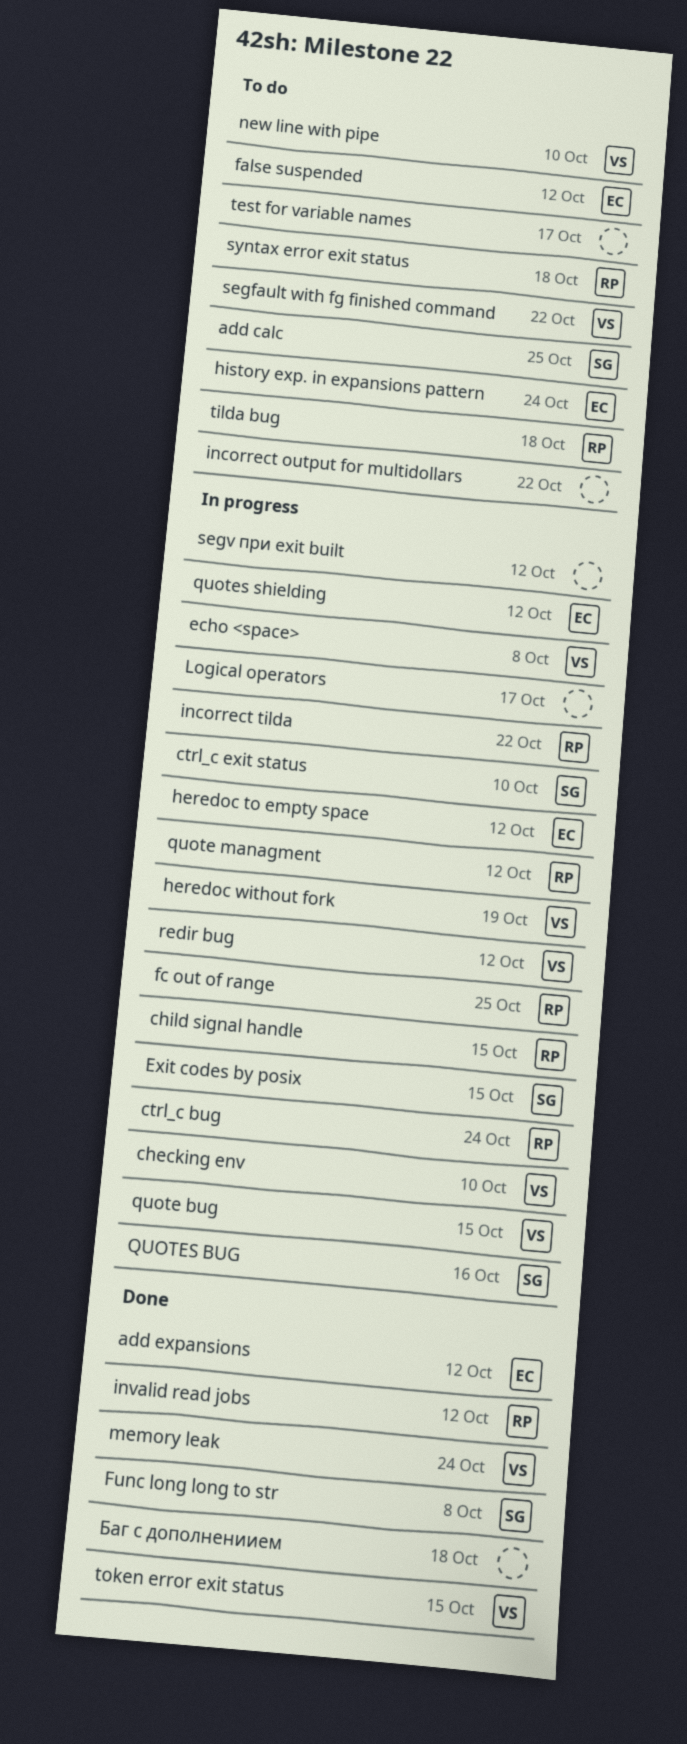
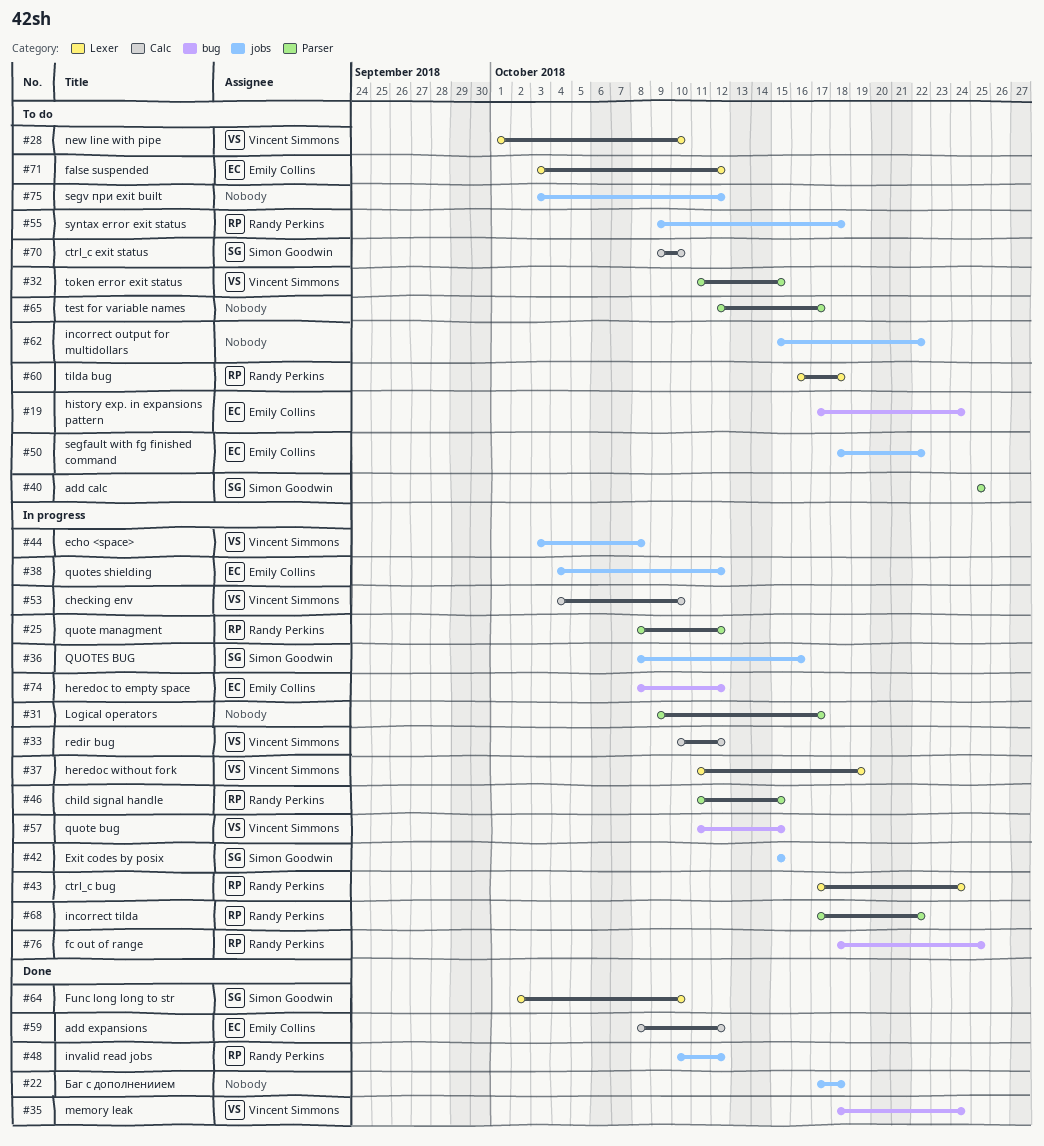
ctrl_c exit status, status: In progress -> To do
Func long long to str, due: Oct 8 -> Oct 10
segfault with fg finished command, owner: Vincent Simmons -> Emily Collins
segv при exit built, status: In progress -> To do
token error exit status, status: Done -> To do

